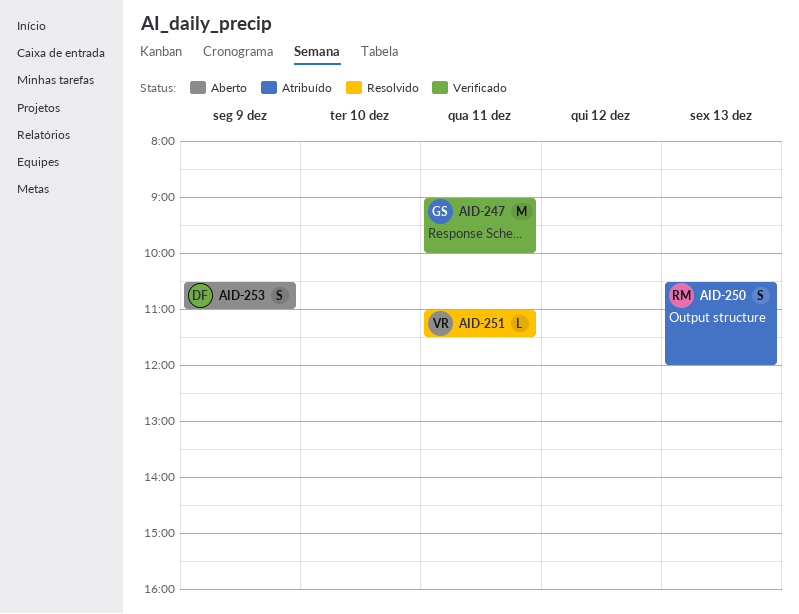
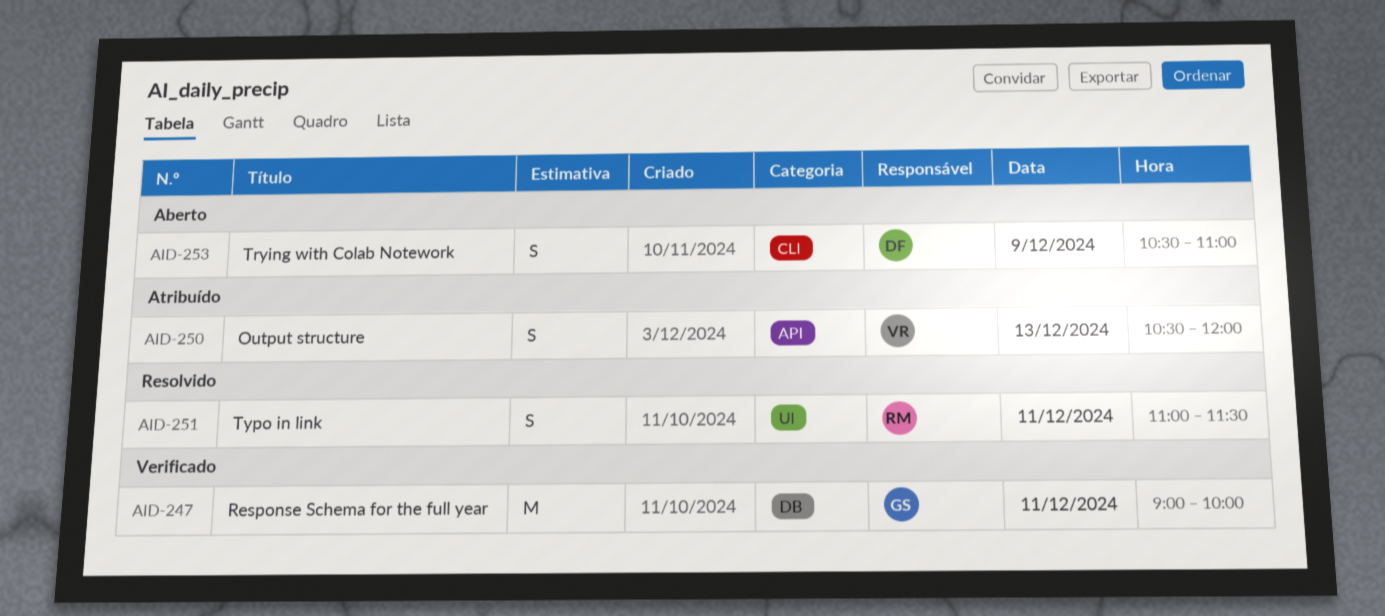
AID-250, owner: RM -> VR
AID-251, owner: VR -> RM
AID-251, estimate: L -> S

